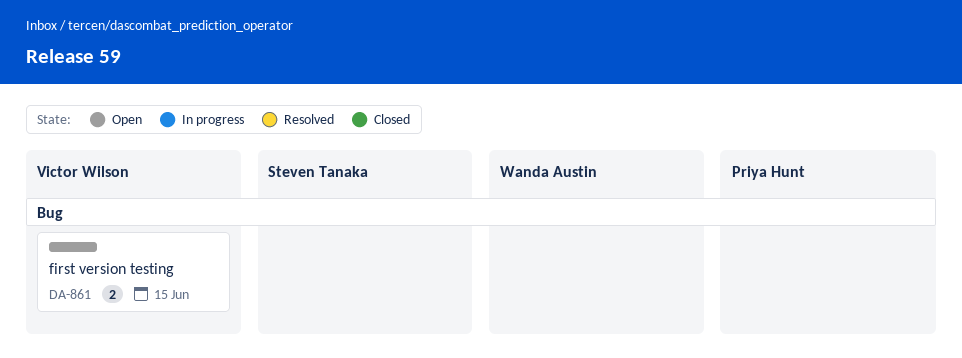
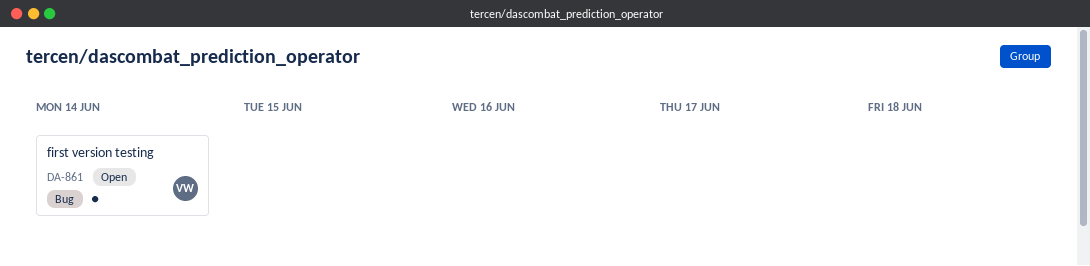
DA-861, estimate: 2 -> 1
DA-861, due: Jun 15 -> Jun 14

